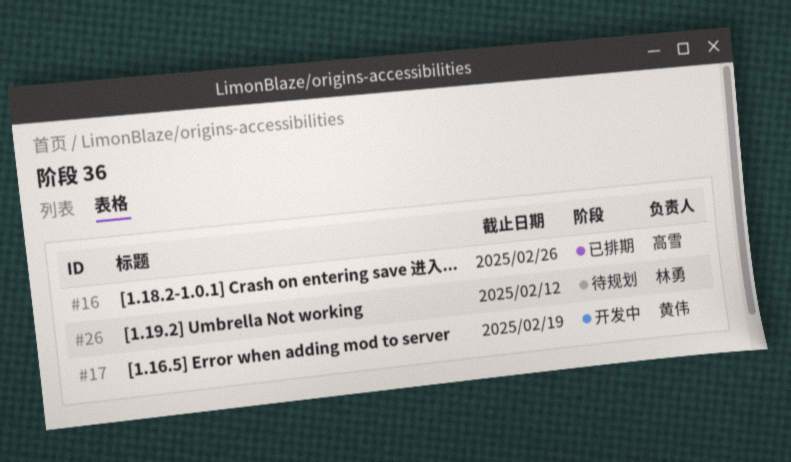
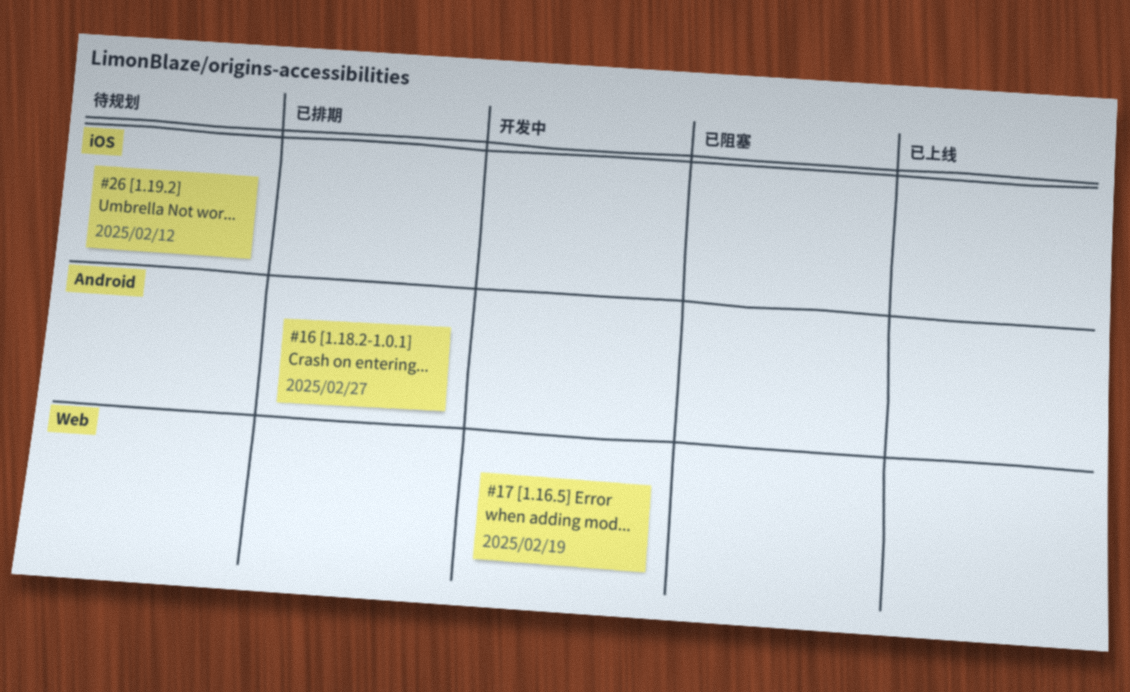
#16, due: Feb 26 -> Feb 27

